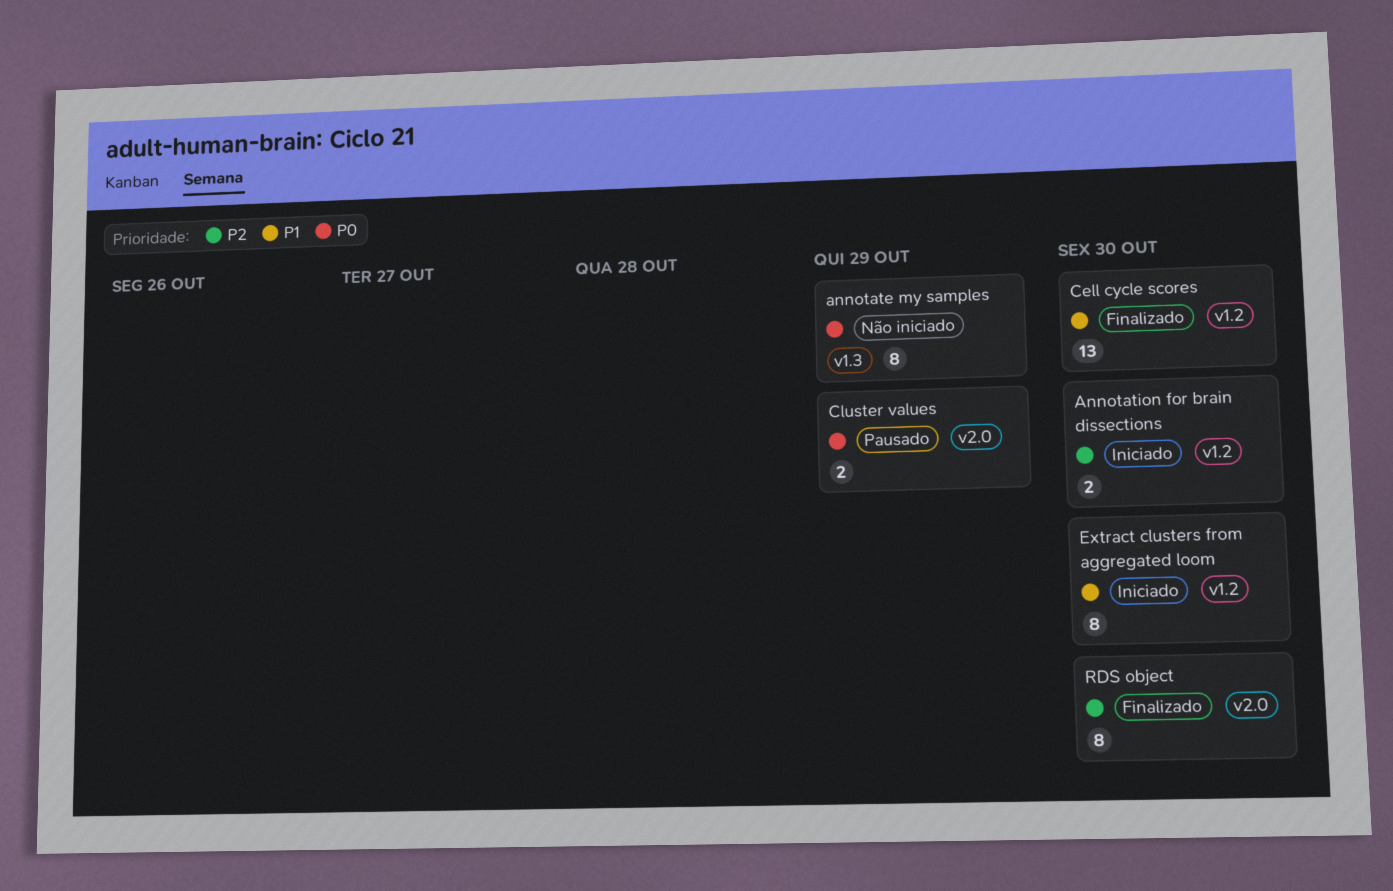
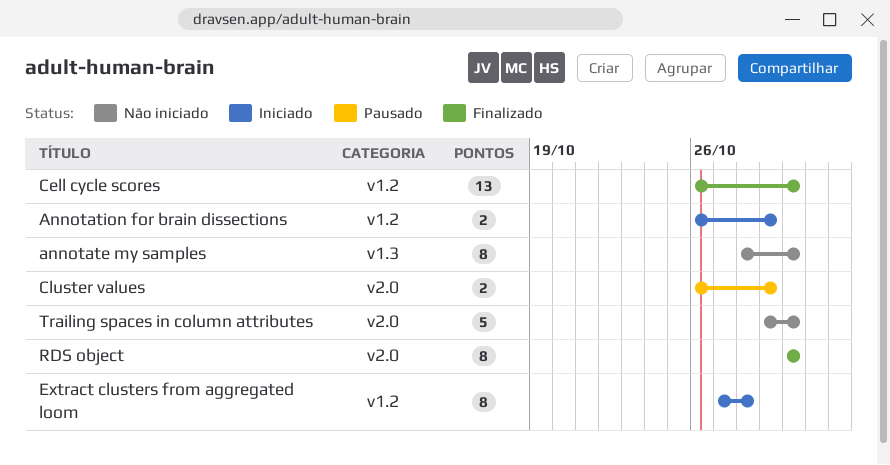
annotate my samples, due: Oct 29 -> Oct 30
Annotation for brain dissections, due: Oct 30 -> Oct 29
Extract clusters from aggregated loom, due: Oct 30 -> Oct 28
Trailing spaces in column attributes: none -> present

